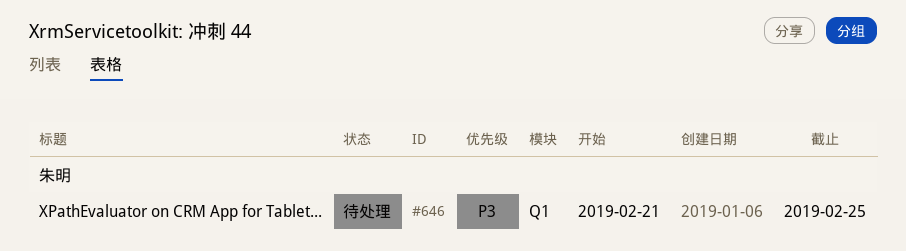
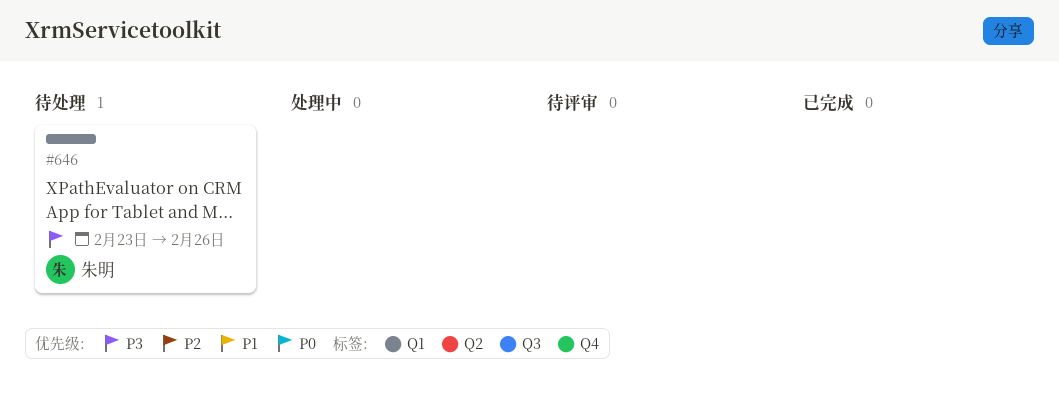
#646, start: Feb 21 -> Feb 23
#646, due: Feb 25 -> Feb 26

